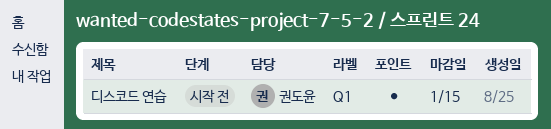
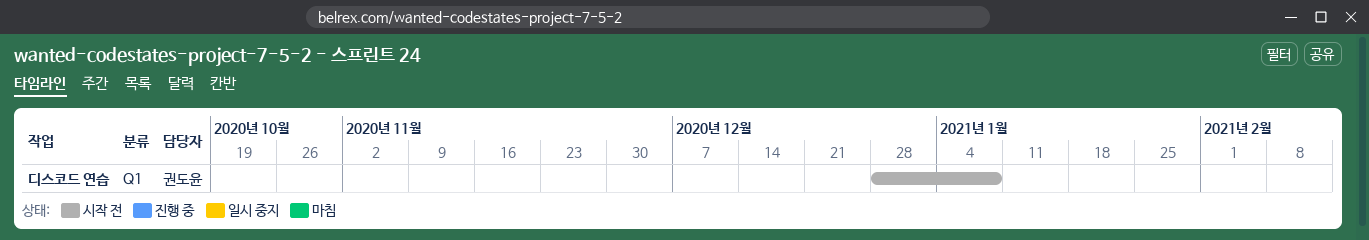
디스코드 연습, due: Jan 15 -> Jan 8

